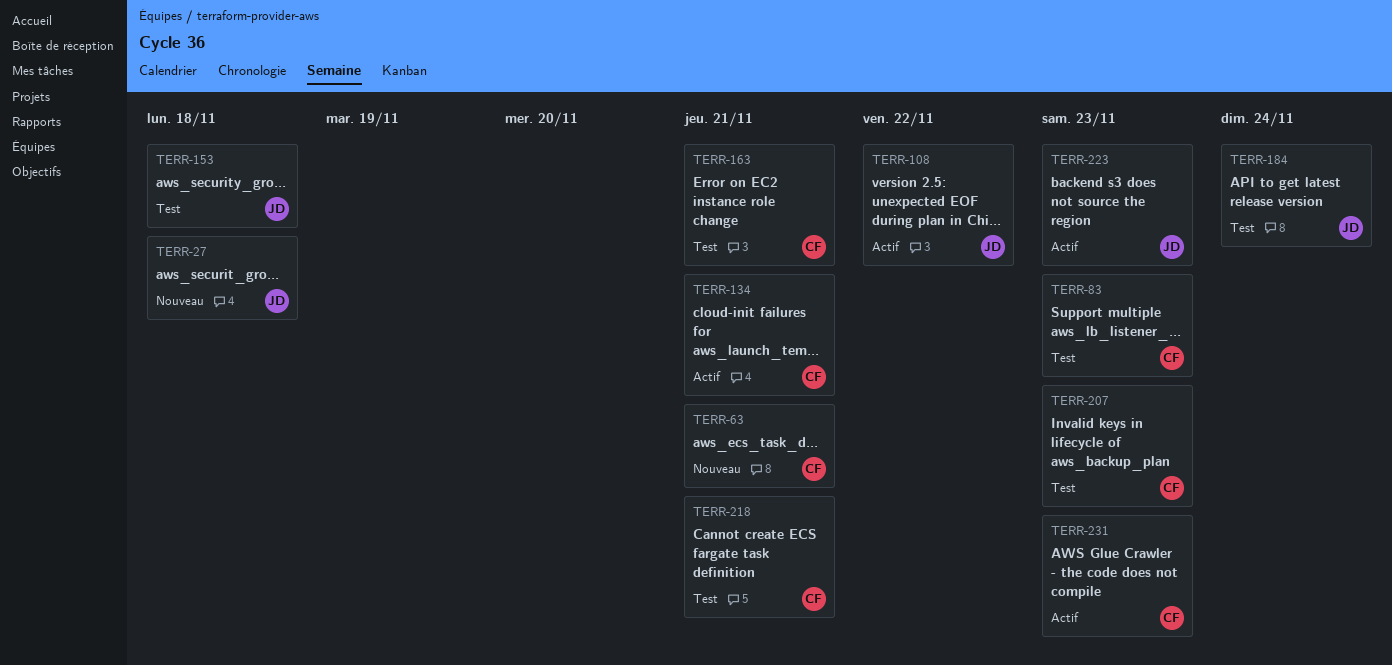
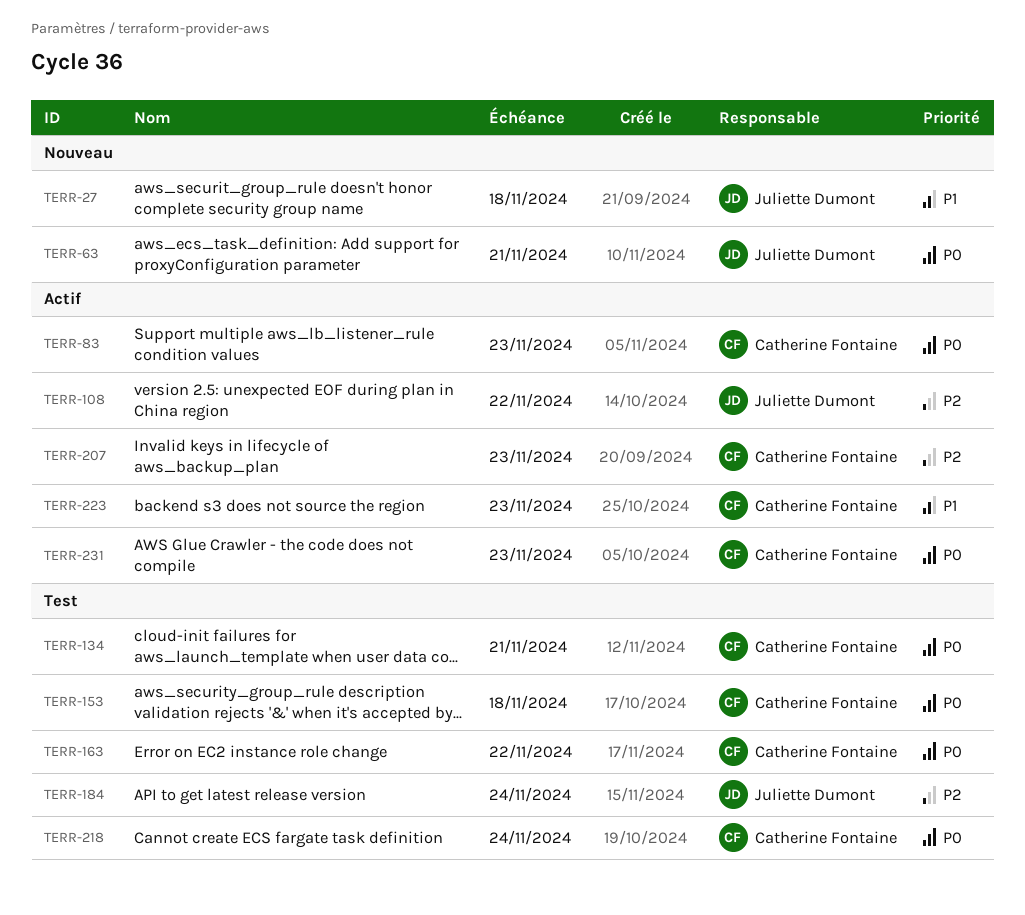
TERR-63, owner: Catherine Fontaine -> Juliette Dumont
TERR-83, status: Test -> Actif
TERR-134, status: Actif -> Test
TERR-153, owner: Juliette Dumont -> Catherine Fontaine
TERR-163, due: Nov 21 -> Nov 22
TERR-207, status: Test -> Actif
TERR-218, due: Nov 21 -> Nov 24
TERR-223, owner: Juliette Dumont -> Catherine Fontaine

